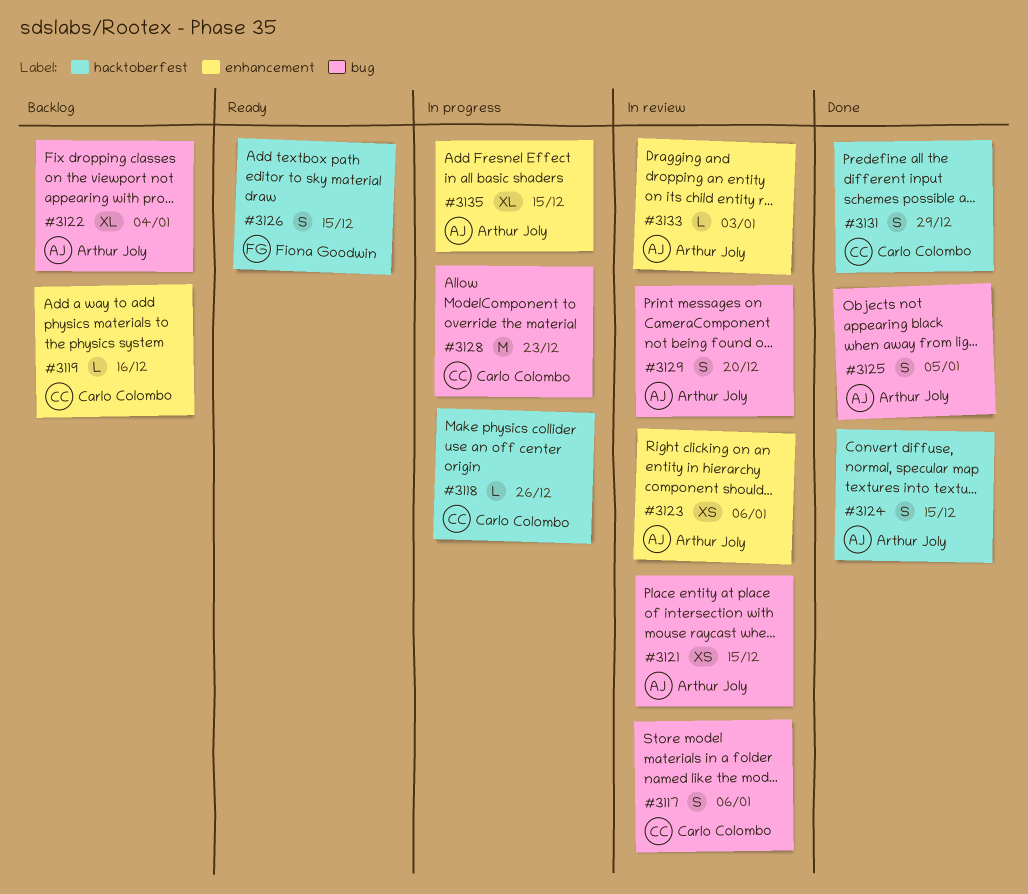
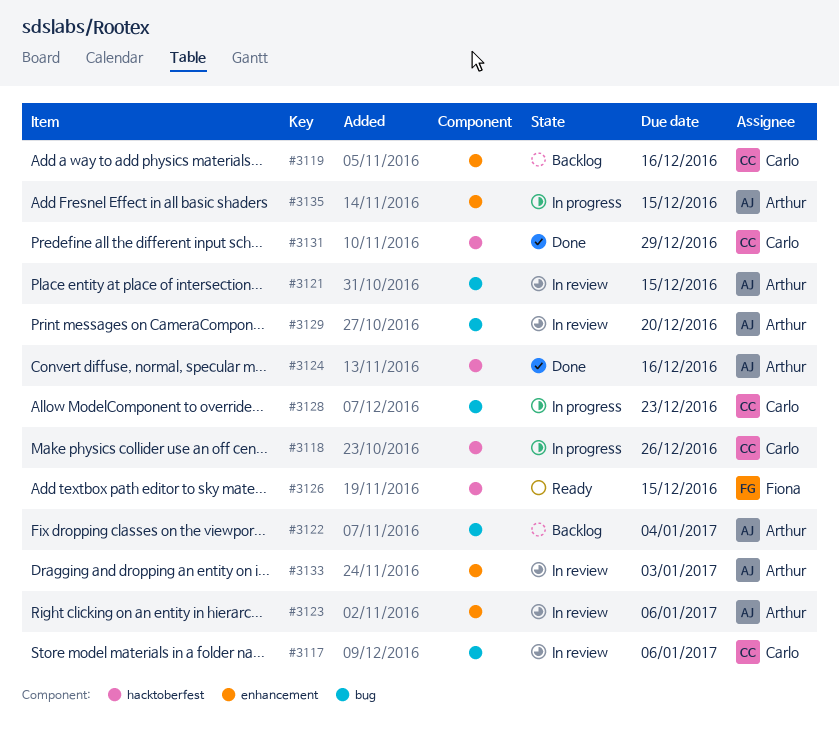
#3124, due: Dec 15 -> Dec 16
#3125: present -> none

